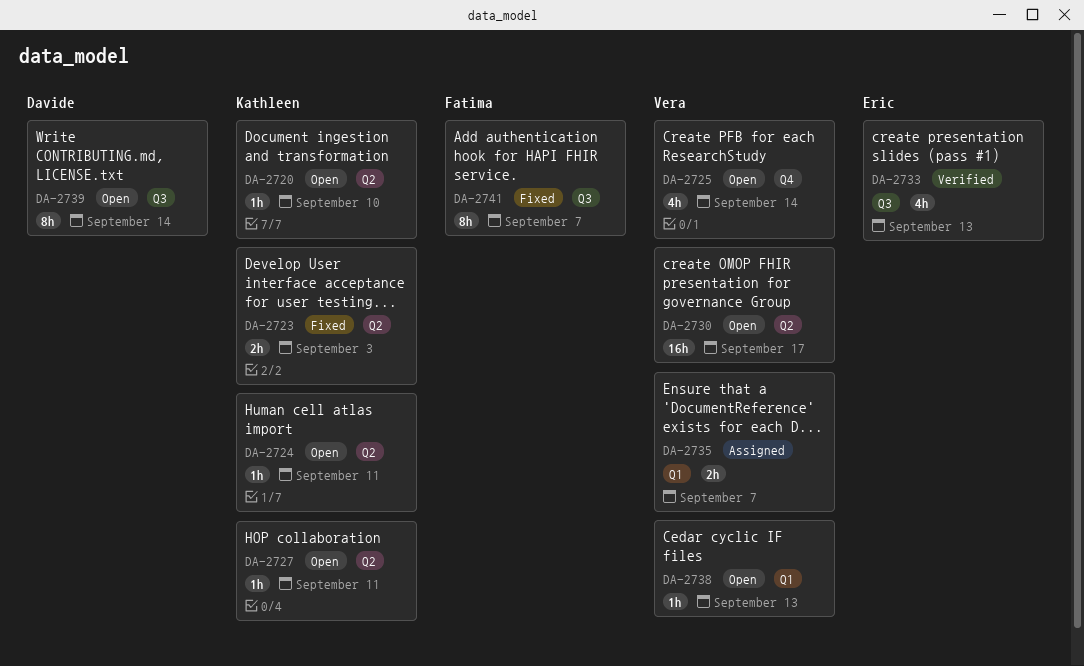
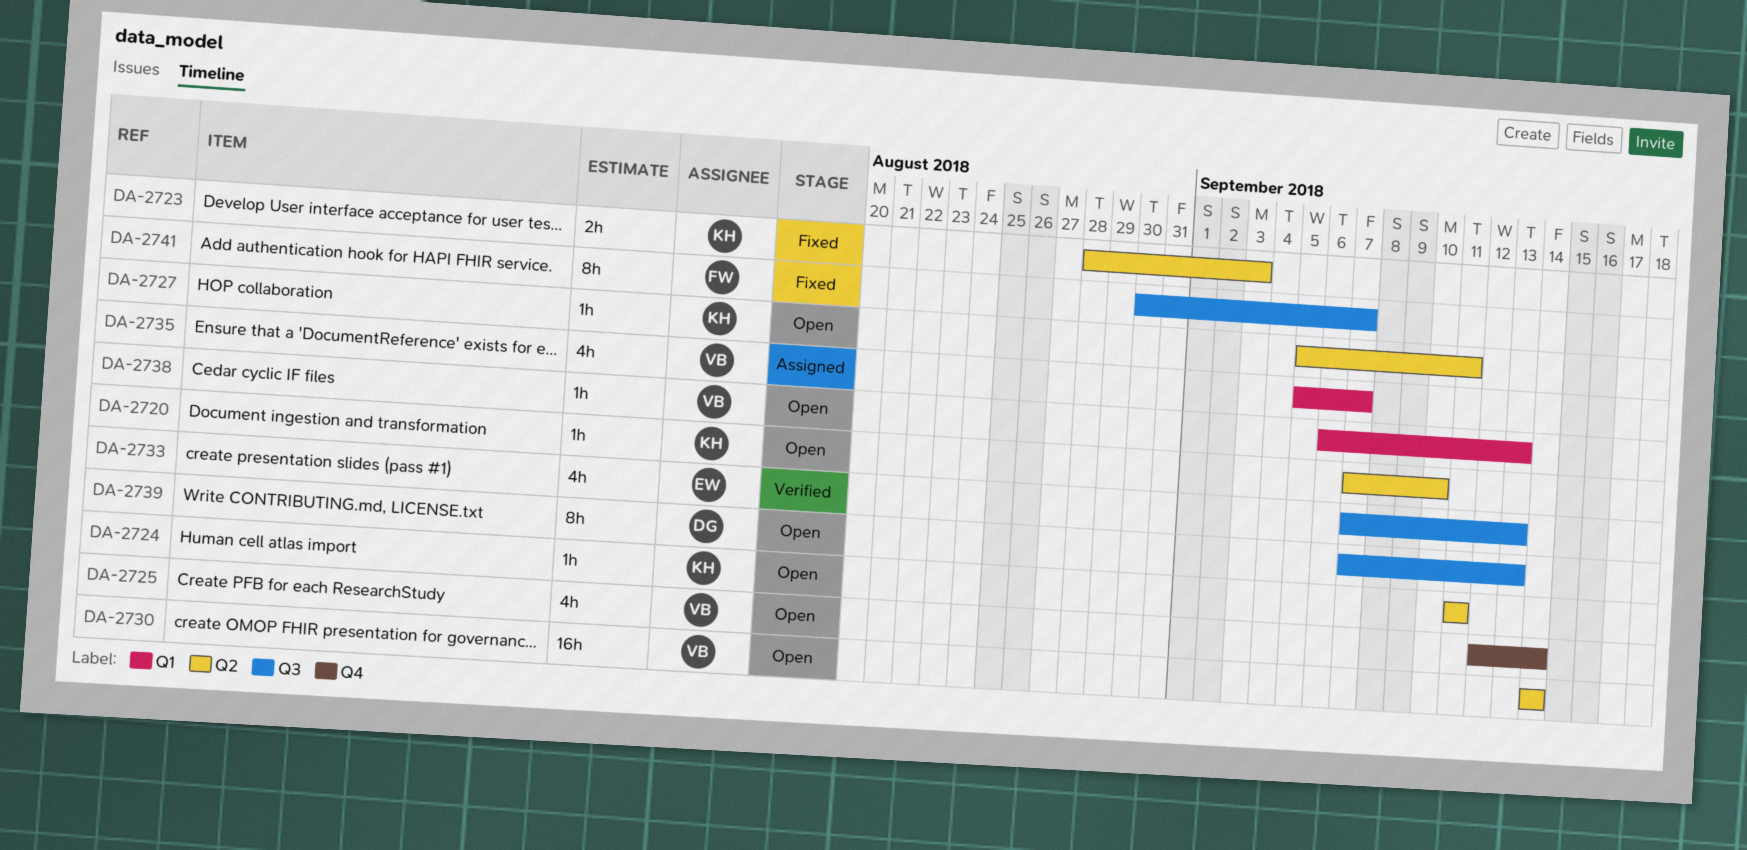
DA-2730, due: Sep 17 -> Sep 14
DA-2735, estimate: 2h -> 4h
DA-2739, due: Sep 14 -> Sep 13

